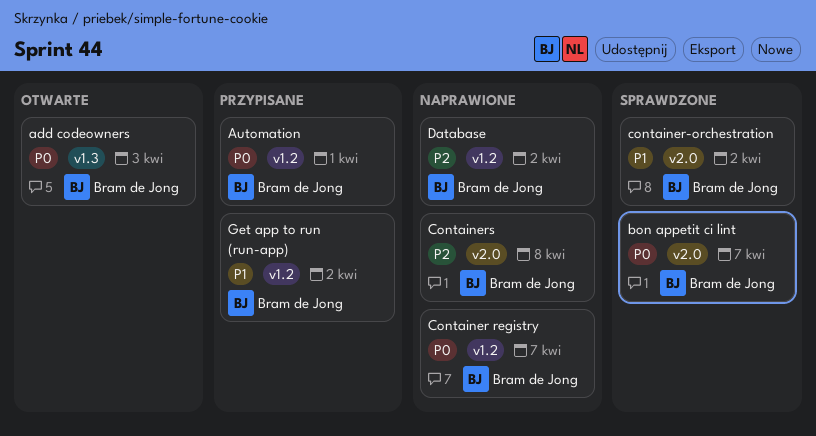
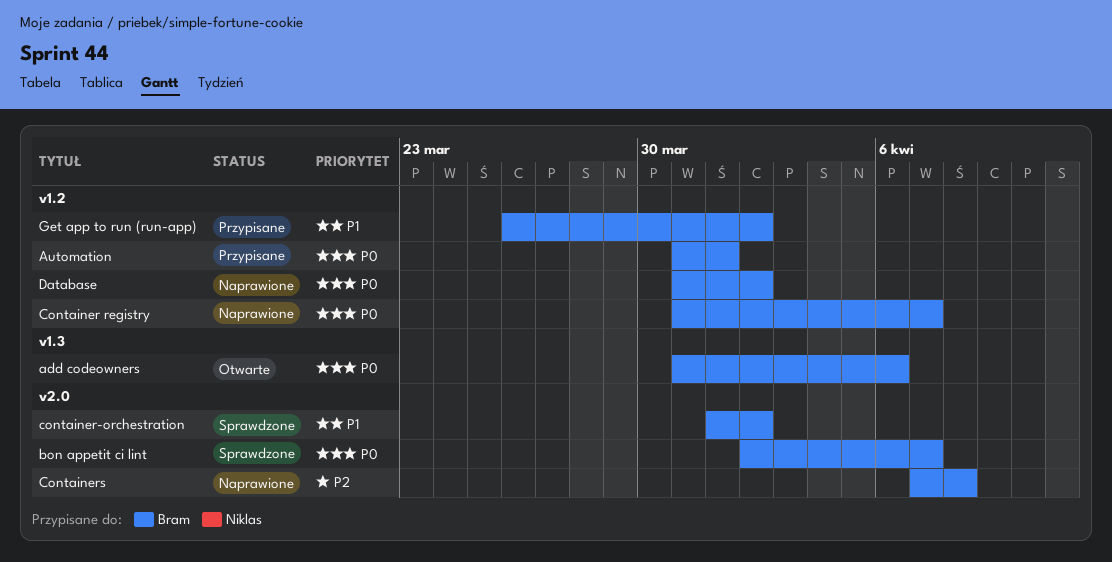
add codeowners, due: Apr 3 -> Apr 6
Database, priority: P2 -> P0

